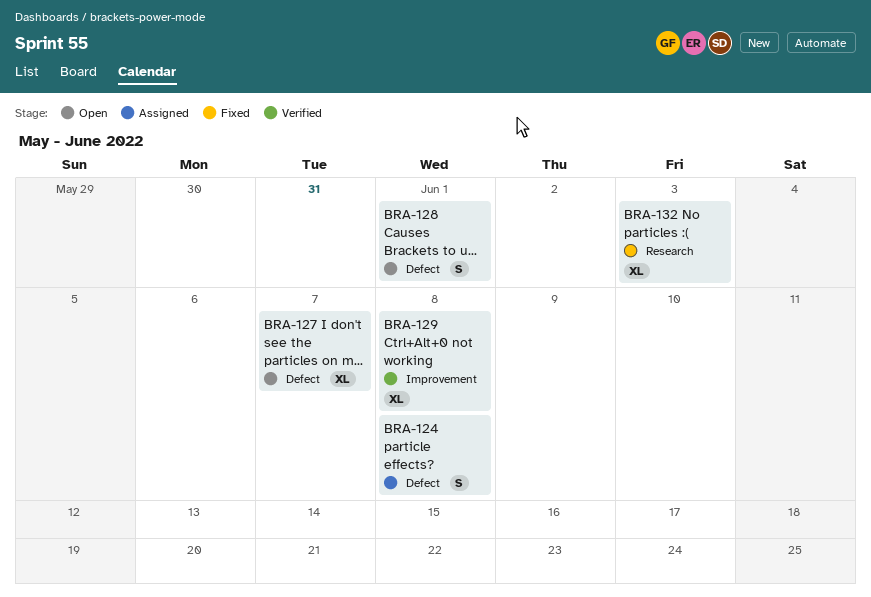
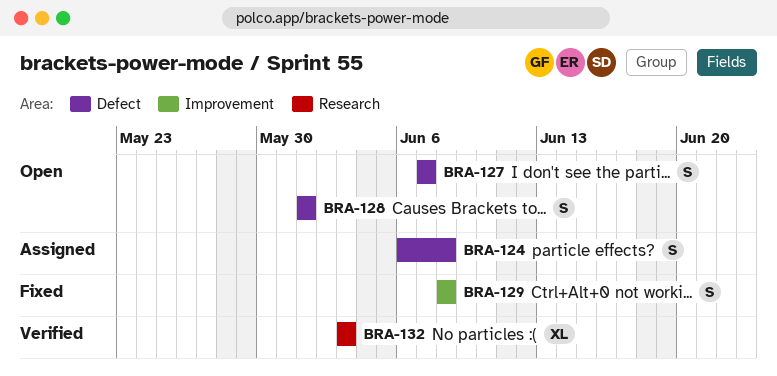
BRA-127, estimate: XL -> S
BRA-129, status: Verified -> Fixed
BRA-129, estimate: XL -> S
BRA-132, status: Fixed -> Verified

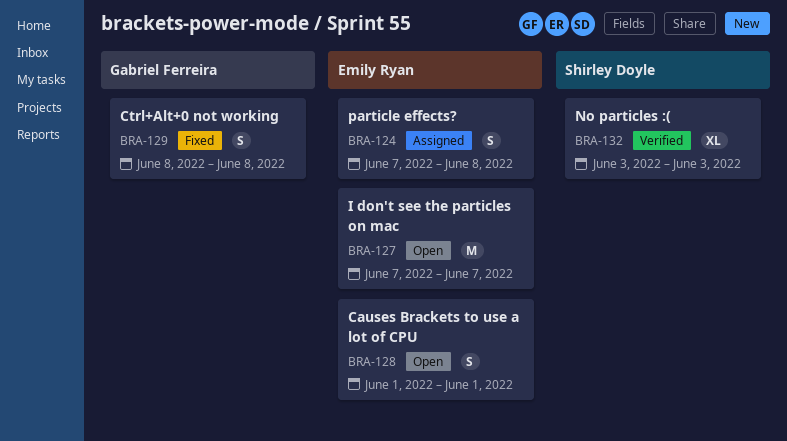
BRA-124, start: Jun 6 -> Jun 7
BRA-127, estimate: S -> M

